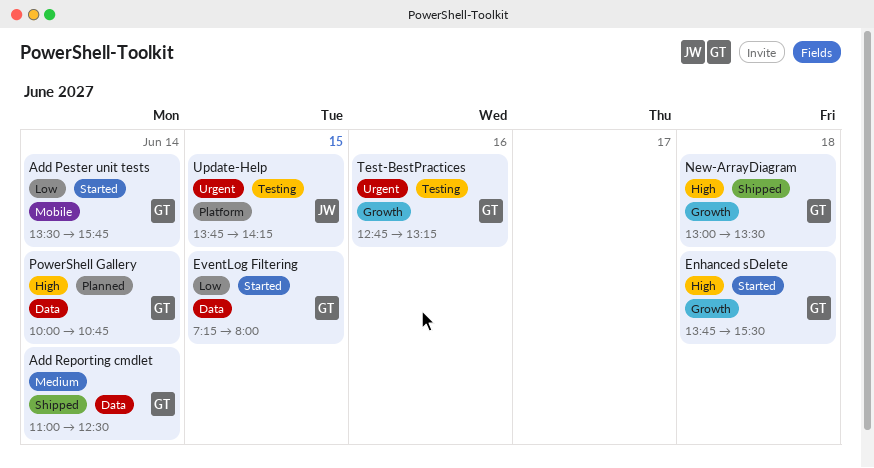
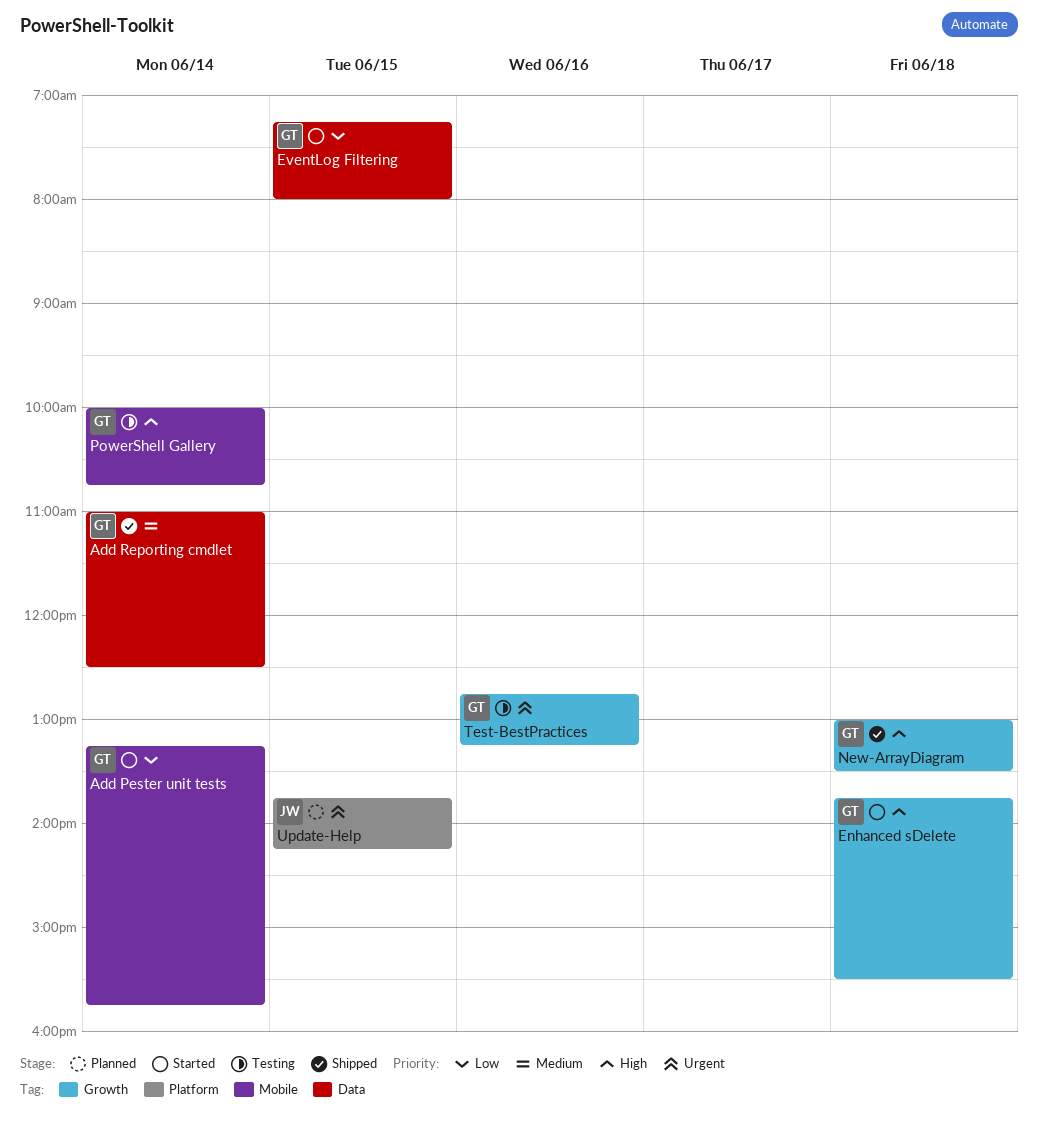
Add Pester unit tests, begins: 13:30 -> 13:15
PowerShell Gallery, status: Planned -> Testing
PowerShell Gallery, label: Data -> Mobile
Update-Help, status: Testing -> Planned

